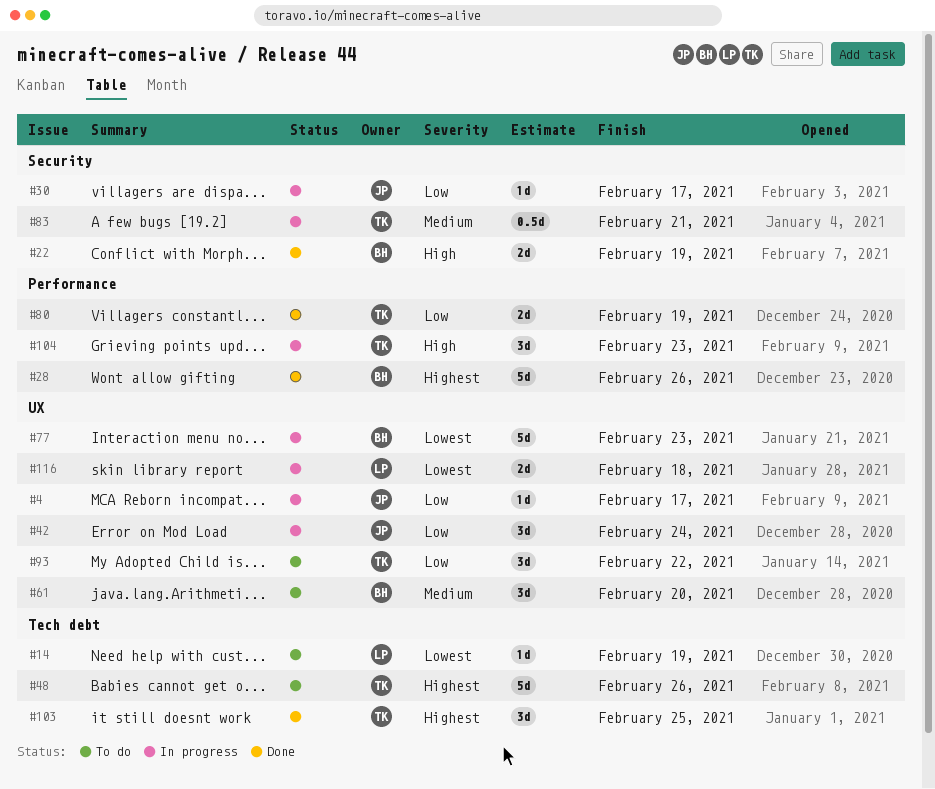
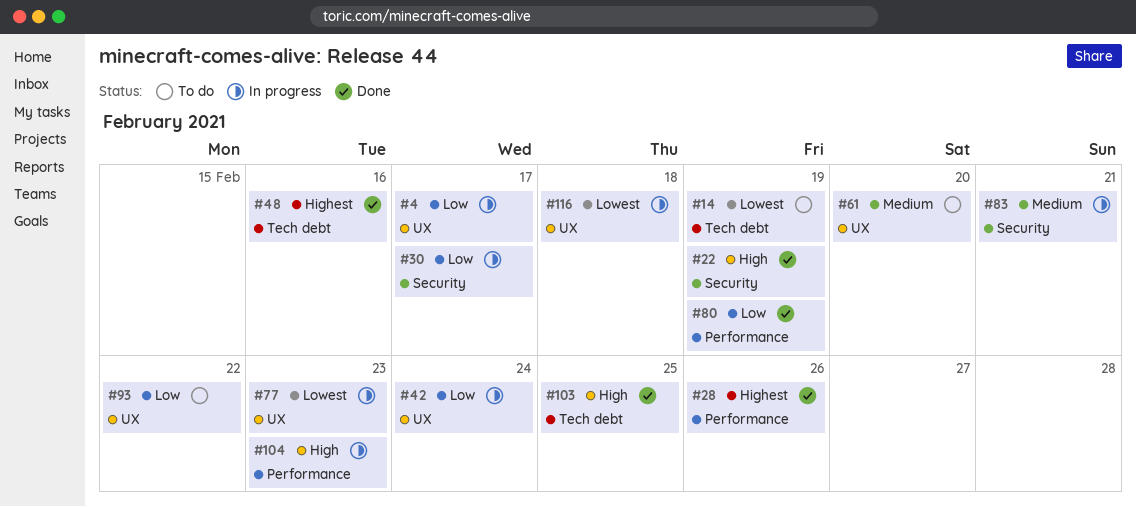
#48, status: To do -> Done
#48, due: Feb 26 -> Feb 16
#103, priority: Highest -> High

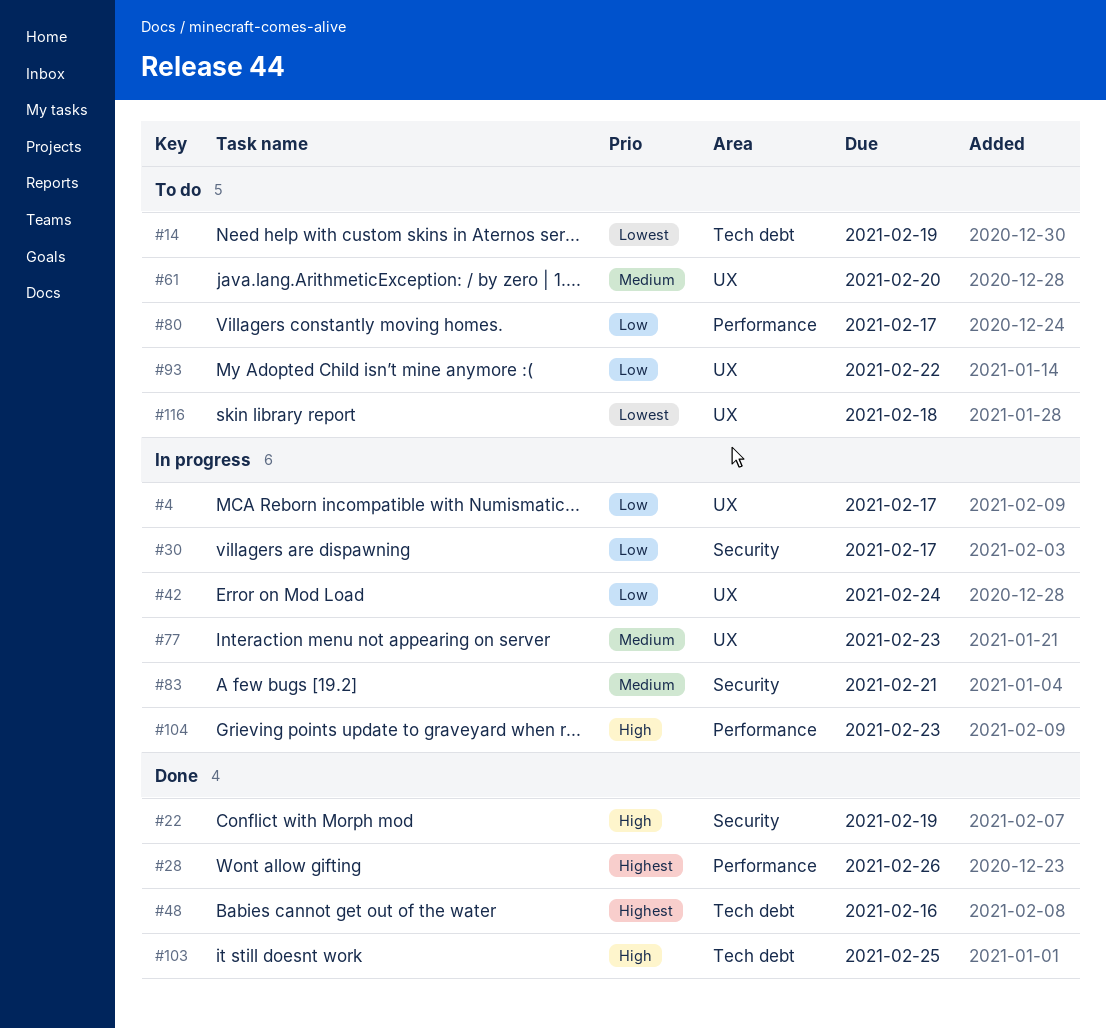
#77, priority: Lowest -> Medium
#80, status: Done -> To do
#80, due: Feb 19 -> Feb 17
#116, status: In progress -> To do

